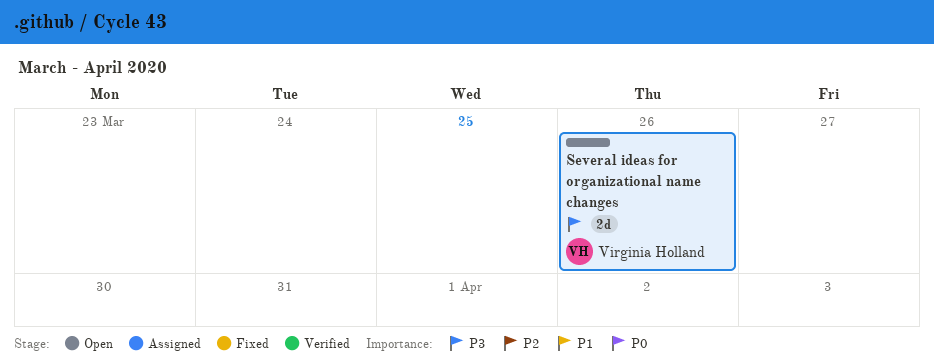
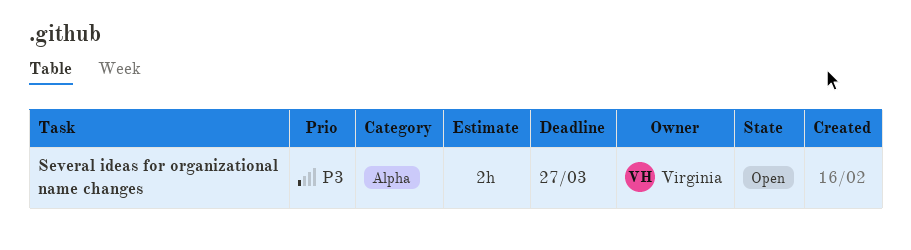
Several ideas for organizational name changes, estimate: 2d -> 2h
Several ideas for organizational name changes, due: Mar 26 -> Mar 27

